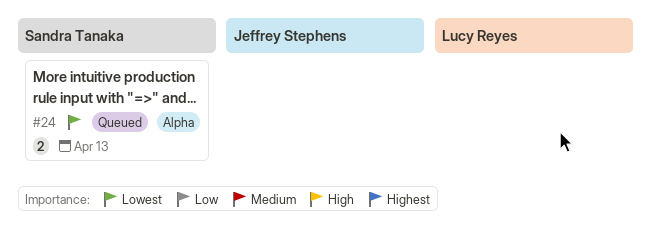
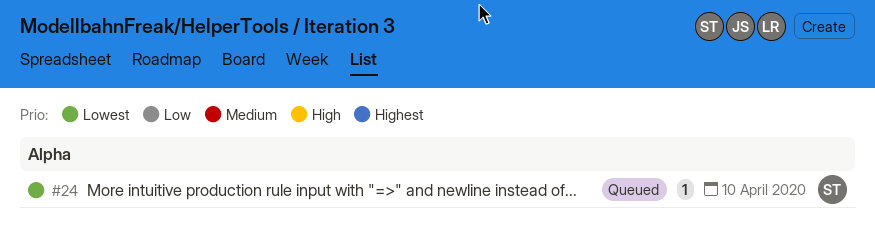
#24, estimate: 2 -> 1
#24, due: Apr 13 -> Apr 10

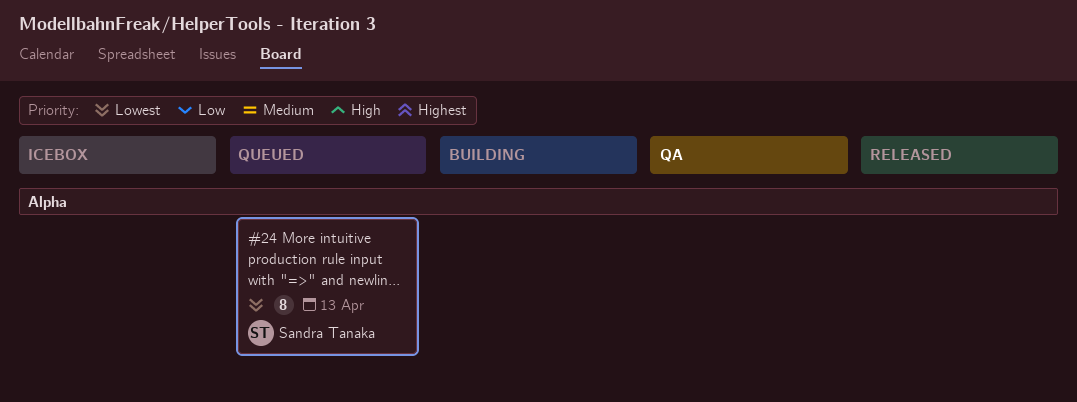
#24, estimate: 1 -> 8
#24, due: Apr 10 -> Apr 13

